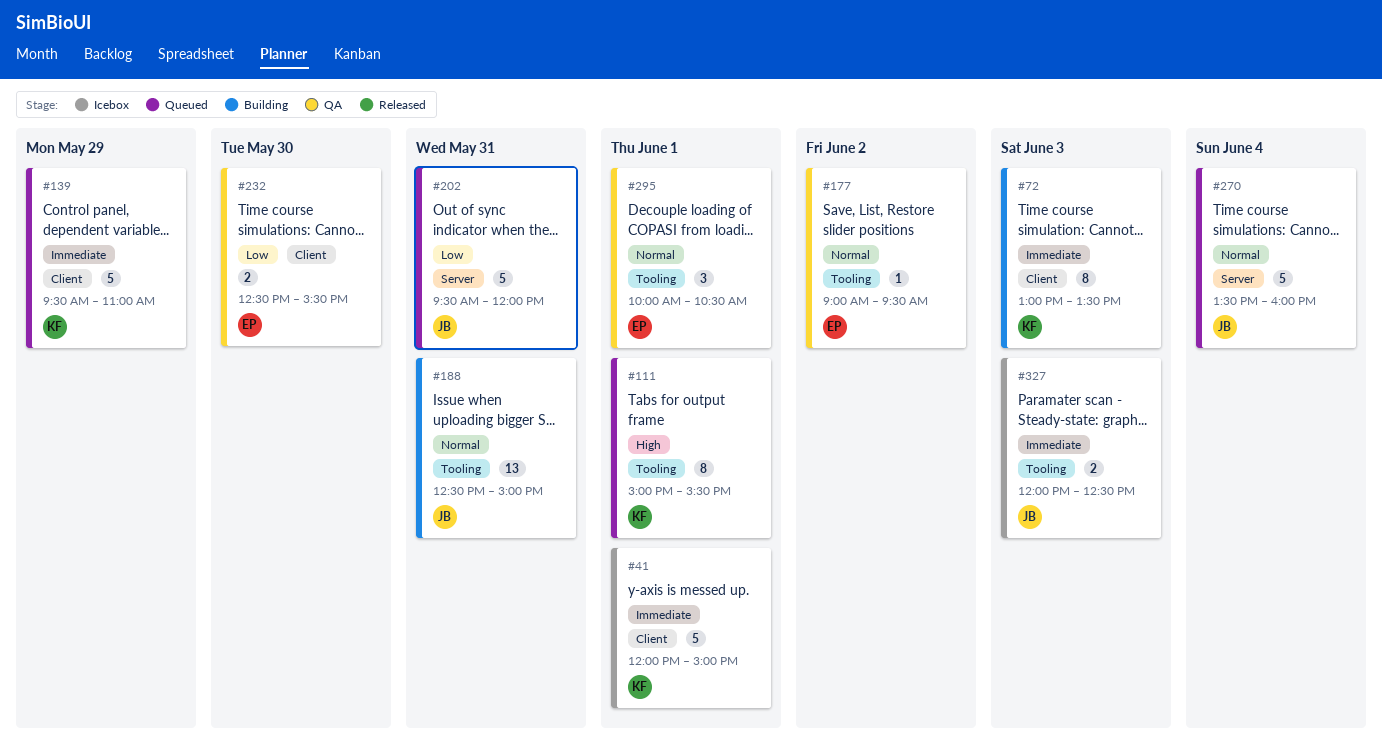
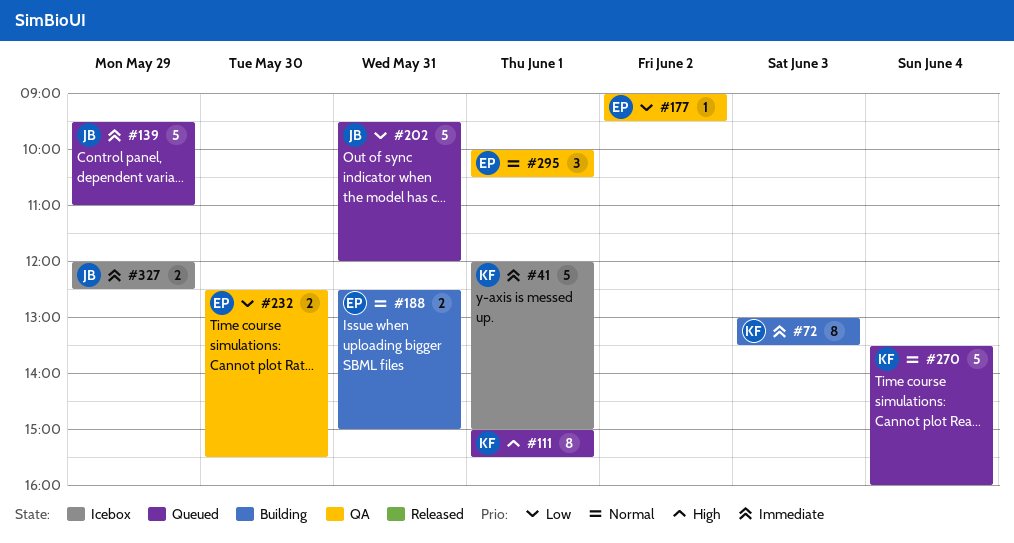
#139, owner: KF -> JB
#177, priority: Normal -> Low
#188, owner: JB -> EP
#188, estimate: 13 -> 2
#270, owner: JB -> KF
#327, day: Jun 3 -> May 29

